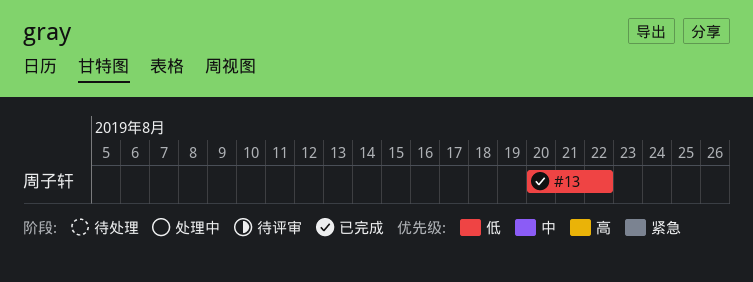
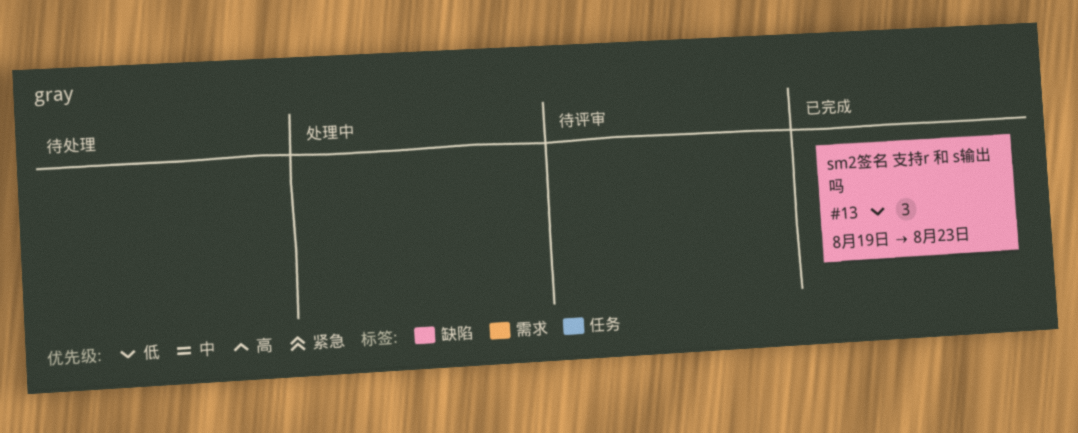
#13, start: Aug 20 -> Aug 19
#13, due: Aug 22 -> Aug 23

